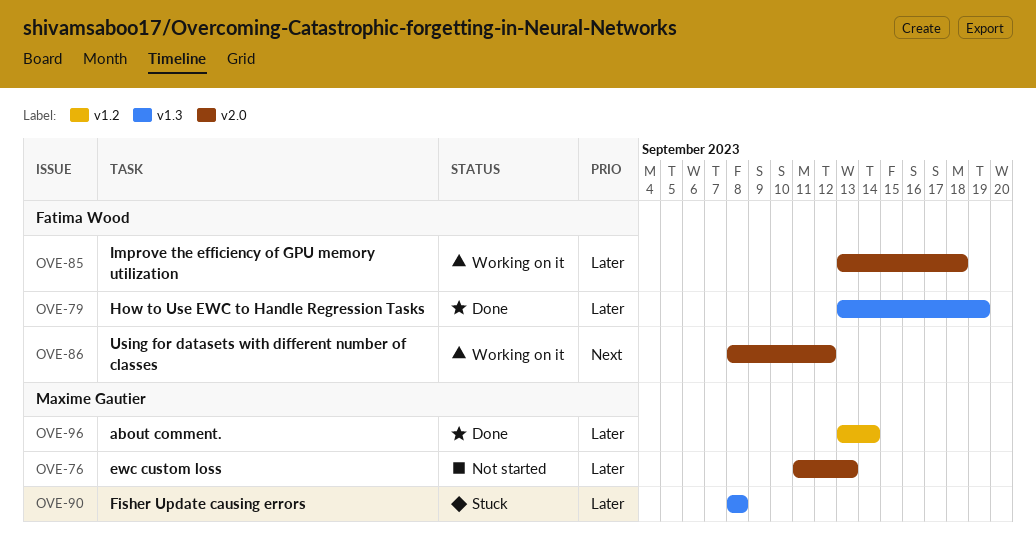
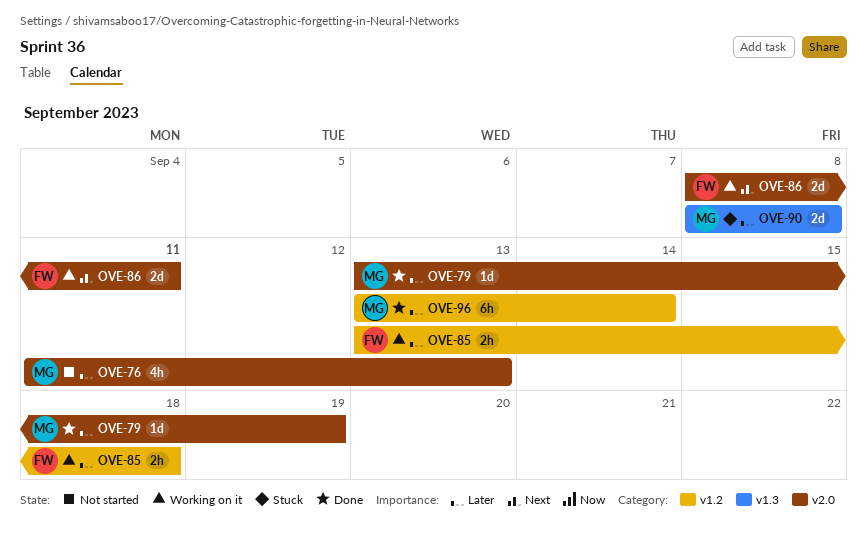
OVE-79, owner: Fatima Wood -> Maxime Gautier
OVE-79, label: v1.3 -> v2.0
OVE-85, label: v2.0 -> v1.2
OVE-86, due: Sep 12 -> Sep 11

